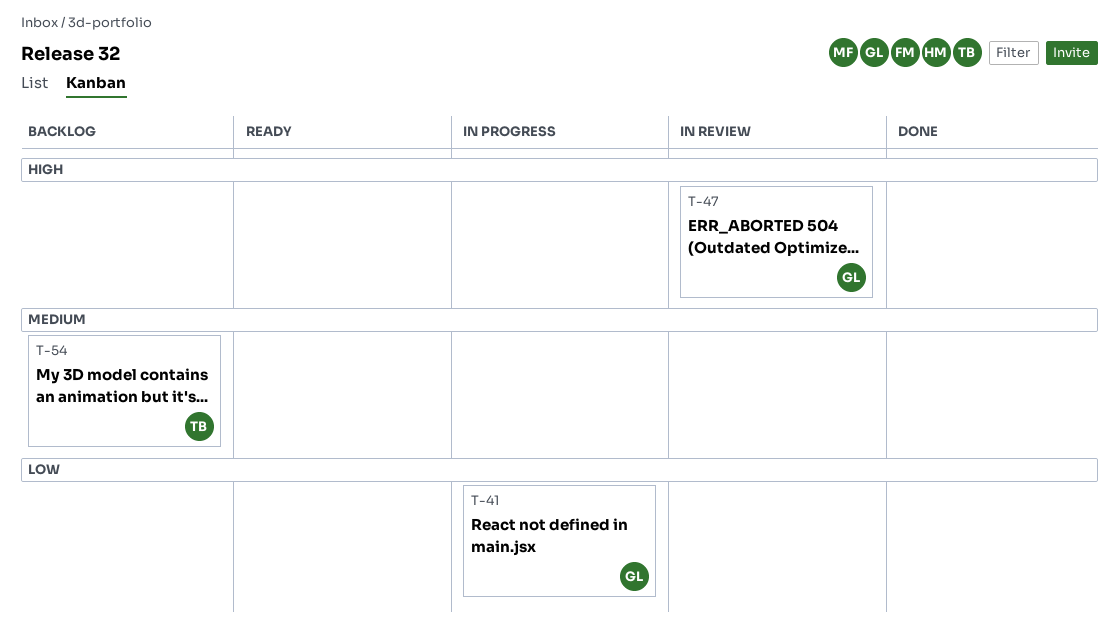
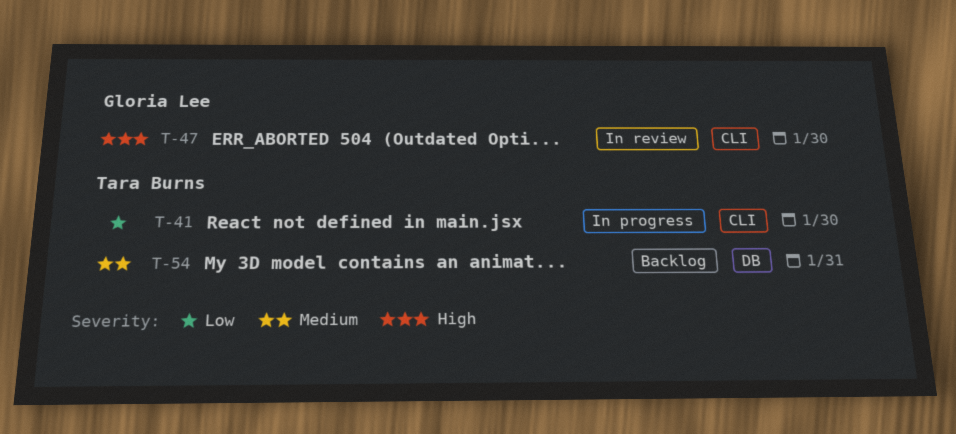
T-41, owner: Gloria Lee -> Tara Burns

